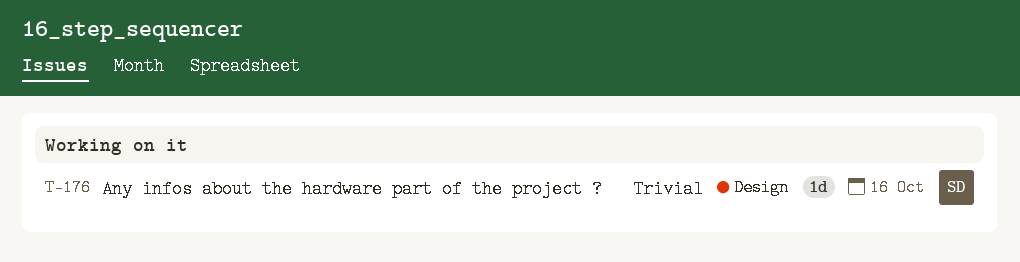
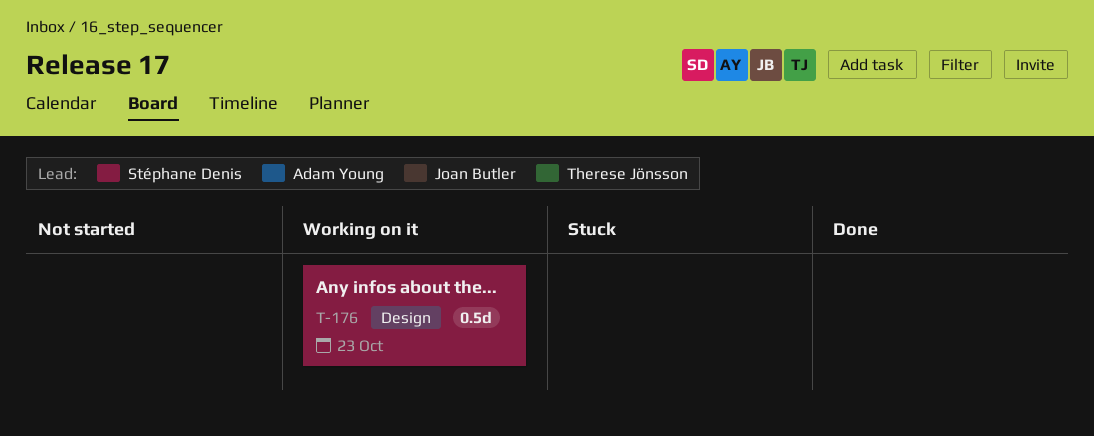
T-176, estimate: 1d -> 0.5d
T-176, due: Oct 16 -> Oct 23

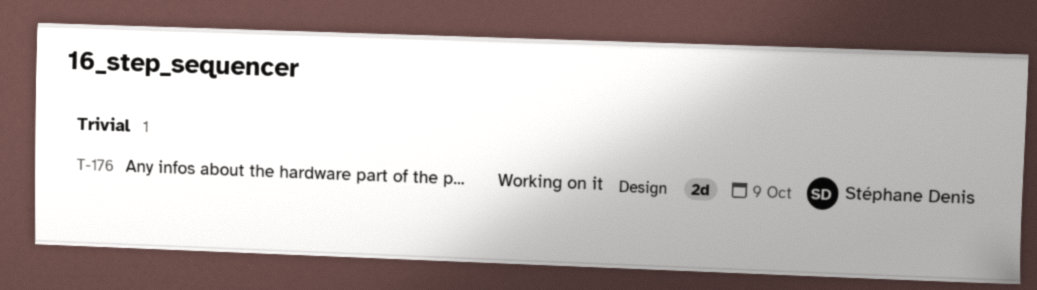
T-176, estimate: 0.5d -> 2d
T-176, due: Oct 23 -> Oct 9

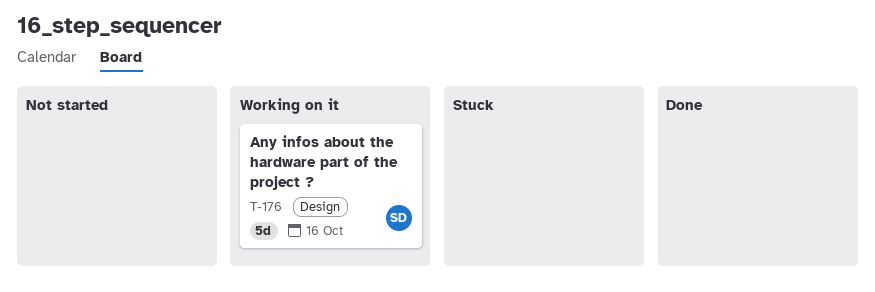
T-176, estimate: 2d -> 5d
T-176, due: Oct 9 -> Oct 16

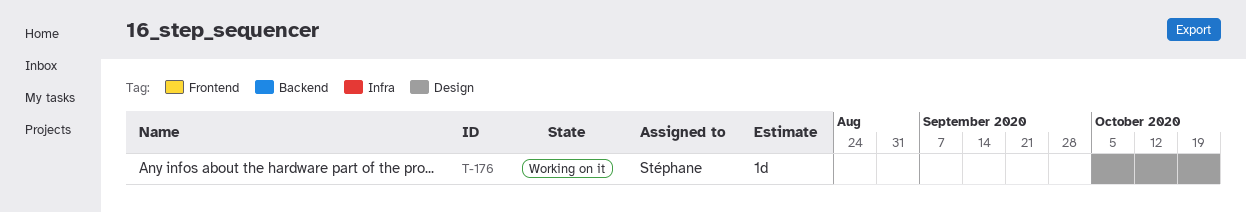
T-176, estimate: 5d -> 1d
T-176, due: Oct 16 -> Oct 23

